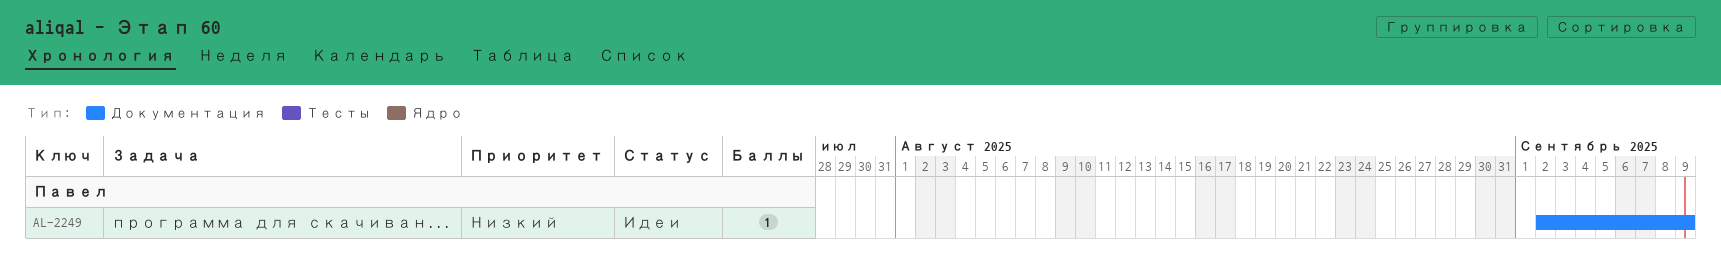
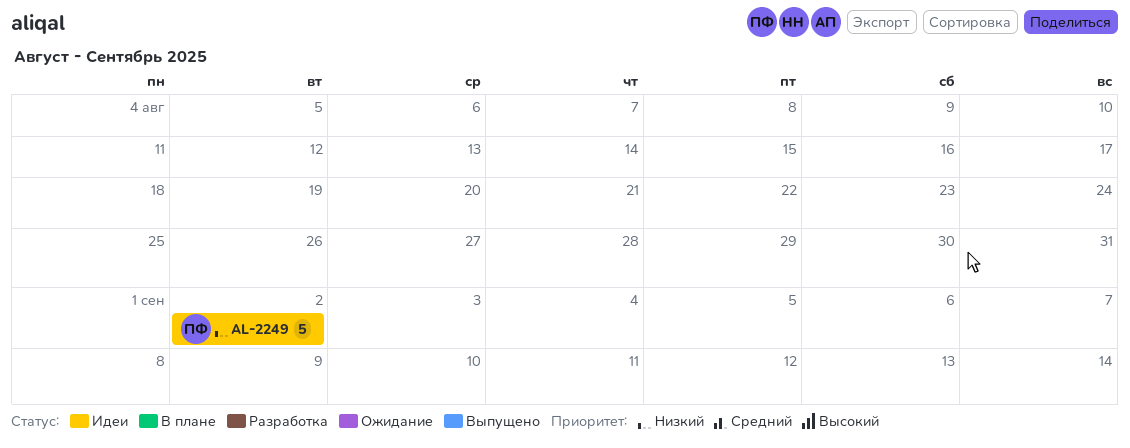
AL-2249, estimate: 1 -> 5
AL-2249, due: Sep 9 -> Sep 2

